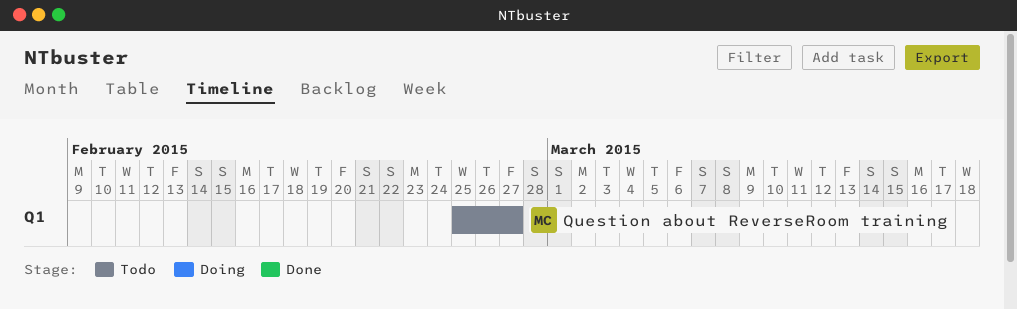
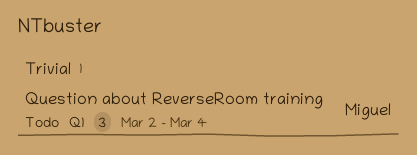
Question about ReverseRoom training, start: Feb 25 -> Mar 2
Question about ReverseRoom training, due: Feb 27 -> Mar 4

